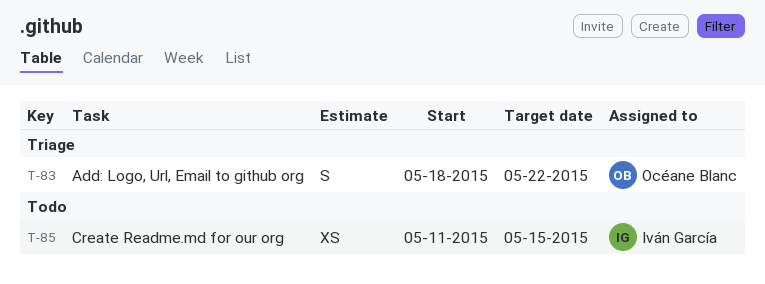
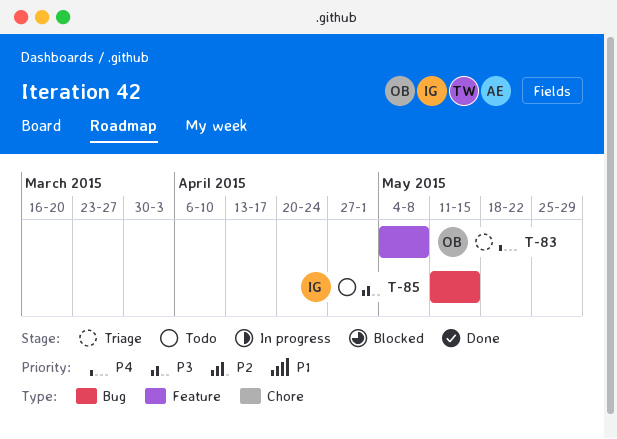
T-83, start: May 18 -> May 4
T-83, due: May 22 -> May 8

